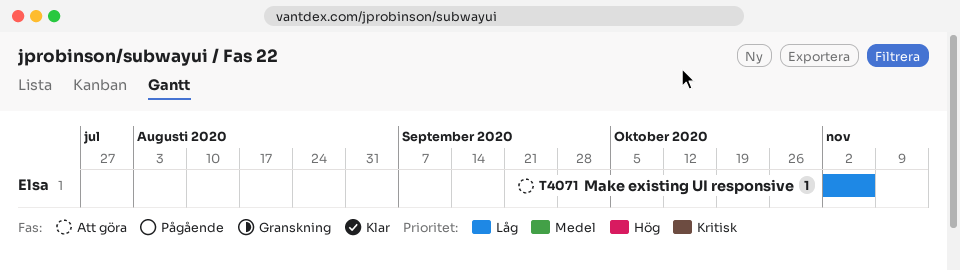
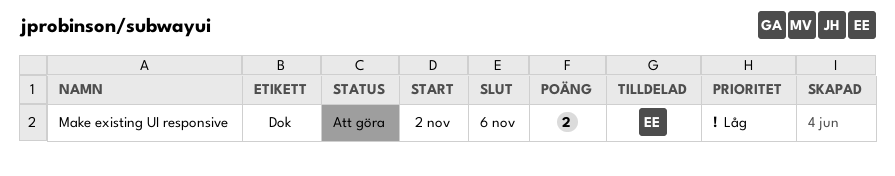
Make existing UI responsive, estimate: 1 -> 2

